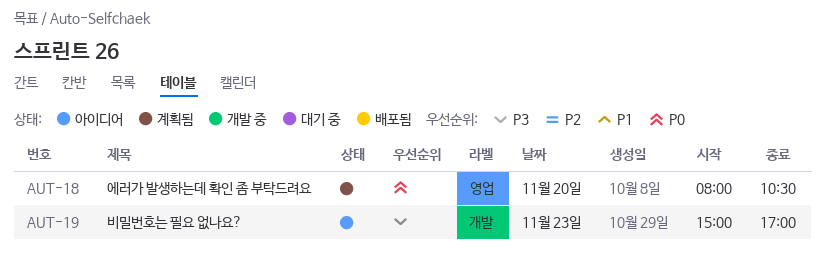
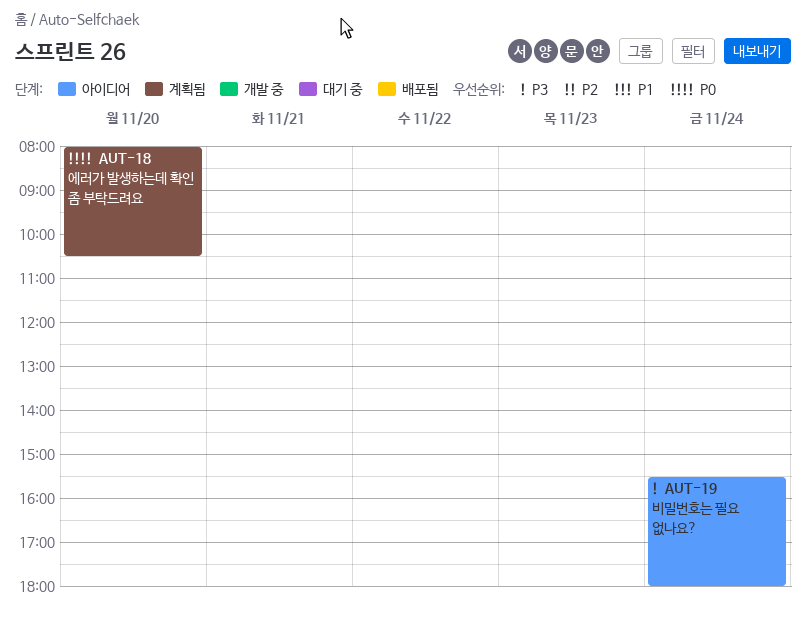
AUT-19, day: Nov 23 -> Nov 24
AUT-19, begins: 15:00 -> 15:30
AUT-19, ends: 17:00 -> 18:00

